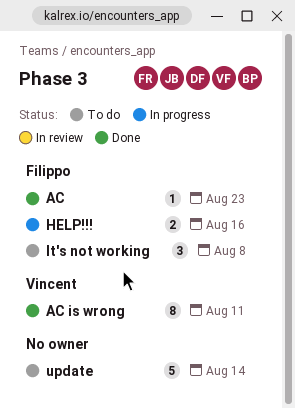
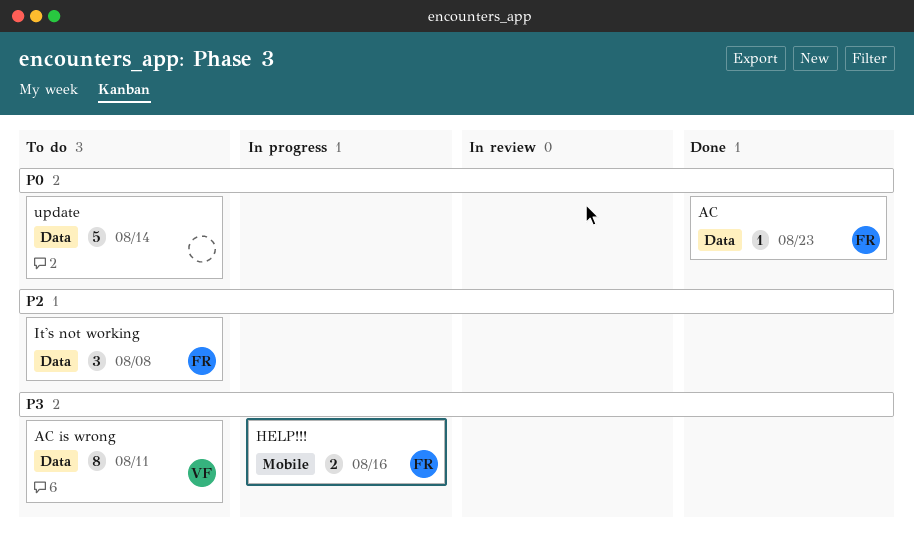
AC is wrong, status: Done -> To do

